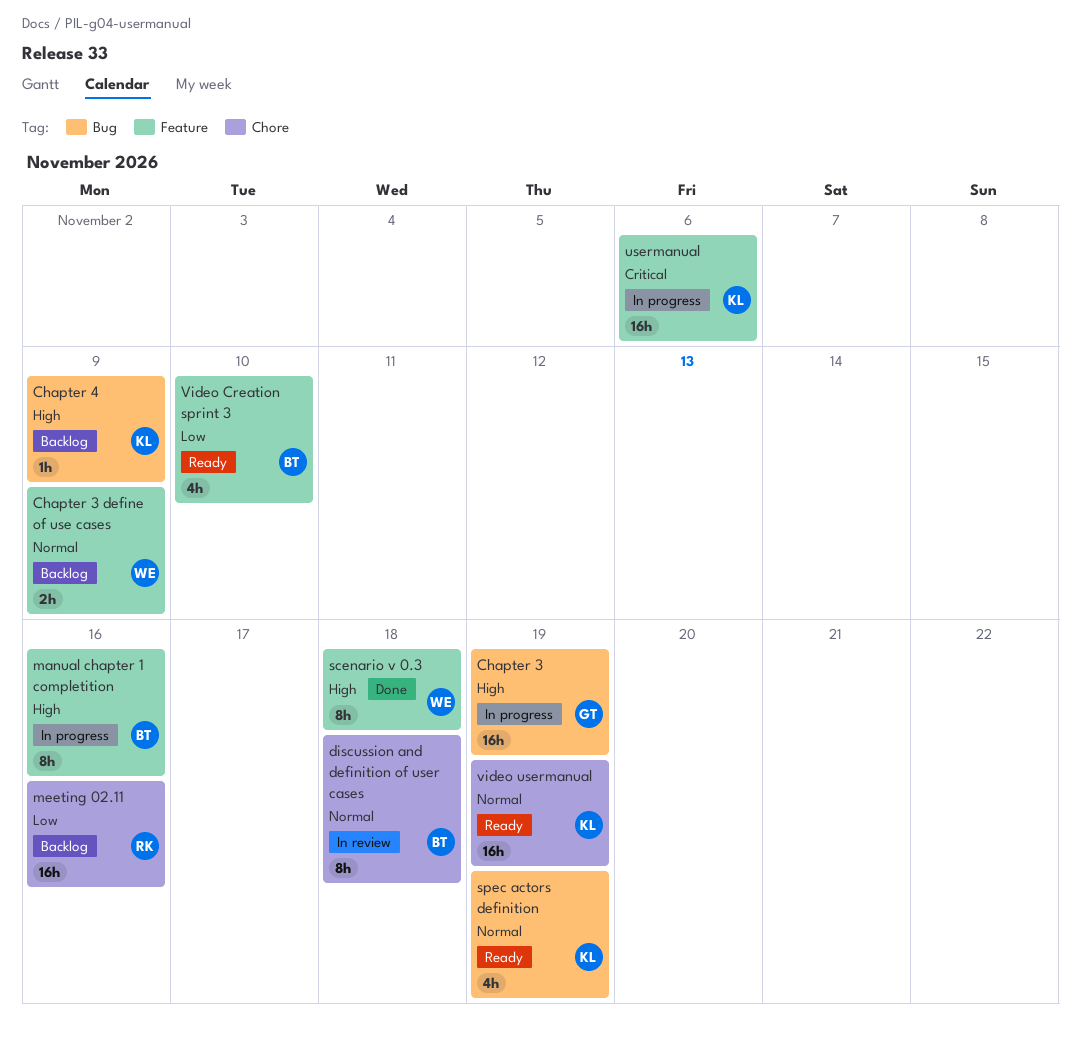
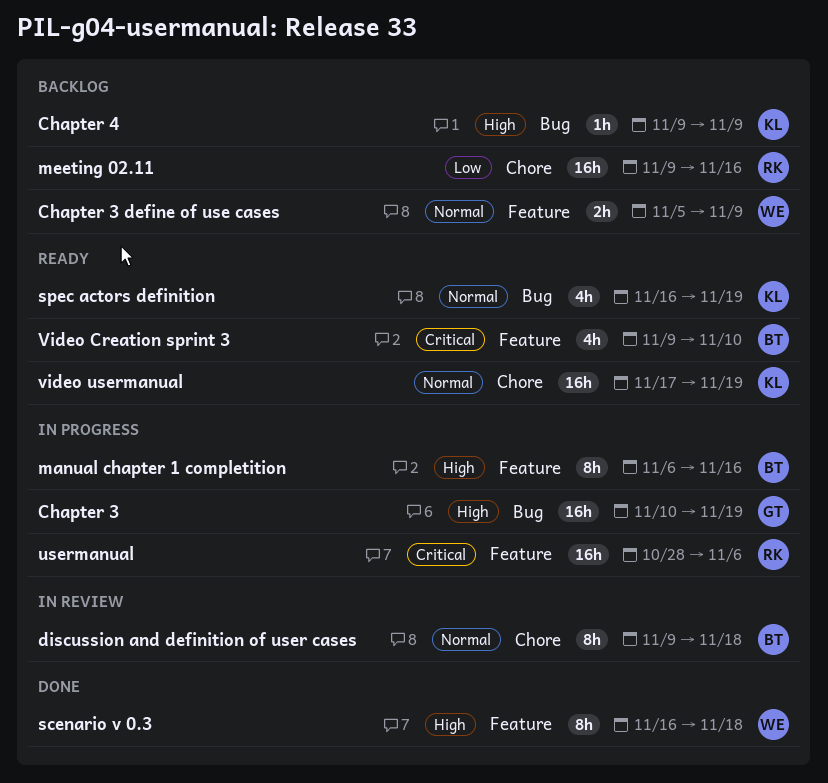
usermanual, owner: KL -> RK
Video Creation sprint 3, priority: Low -> Critical

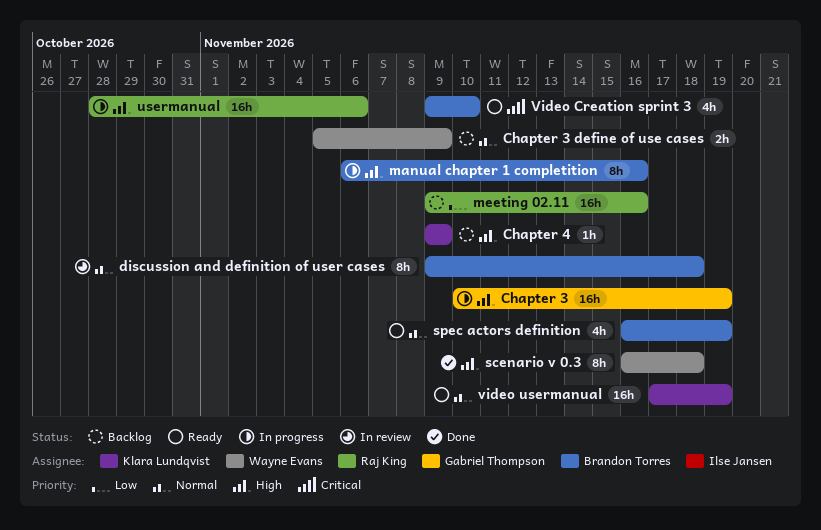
spec actors definition, owner: Klara Lundqvist -> Brandon Torres
usermanual, priority: Critical -> High

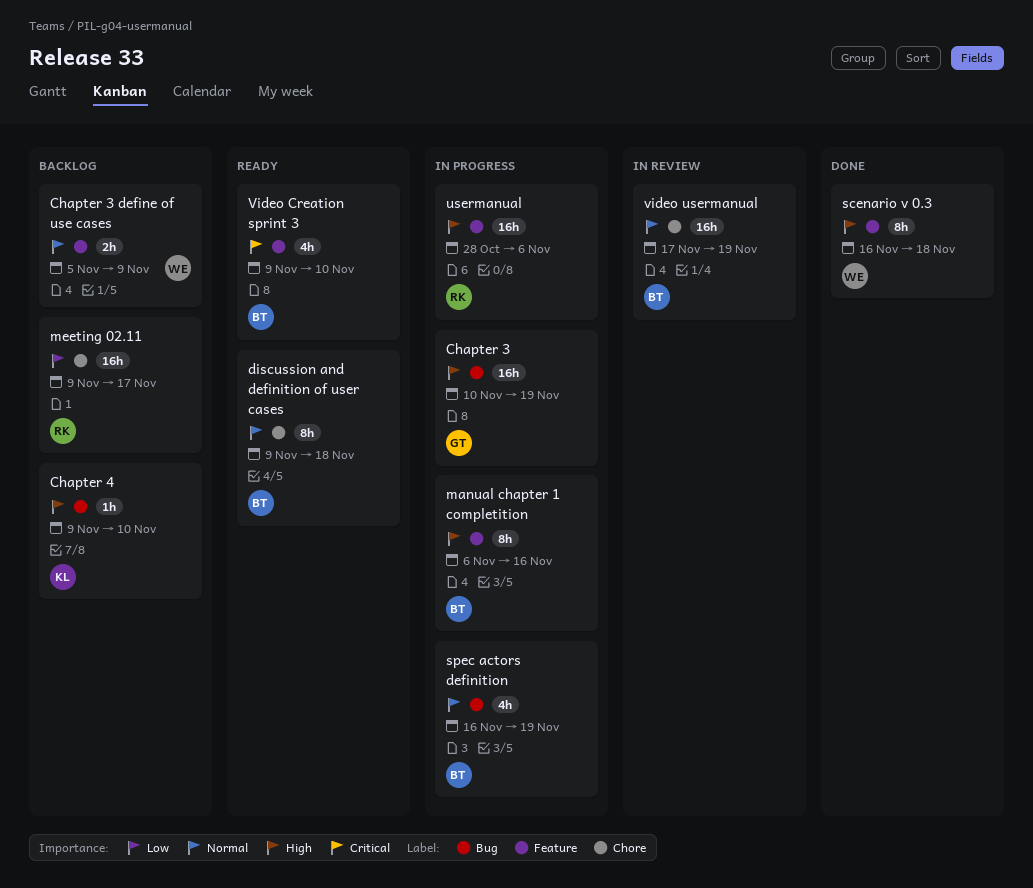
Chapter 4, due: Nov 9 -> Nov 10
discussion and definition of user cases, status: In review -> Ready
meeting 02.11, due: Nov 16 -> Nov 17
spec actors definition, status: Ready -> In progress
video usermanual, status: Ready -> In review
video usermanual, owner: Klara Lundqvist -> Brandon Torres

